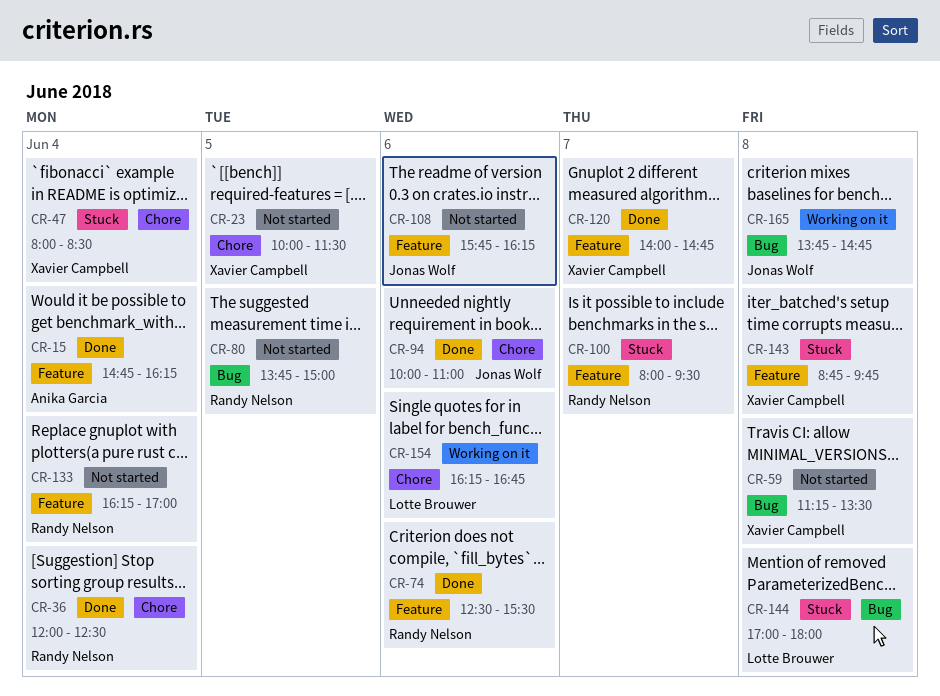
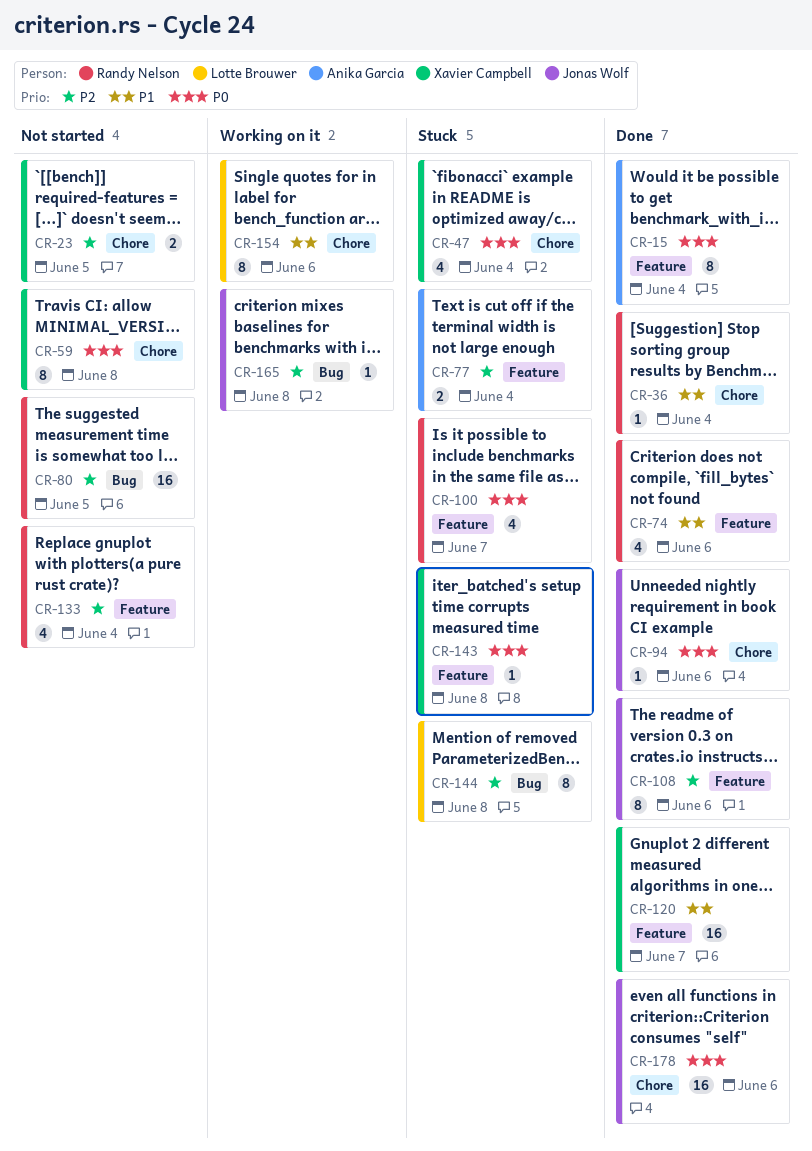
CR-59, label: Bug -> Chore
CR-77: none -> present
CR-108, status: Not started -> Done
CR-178: none -> present

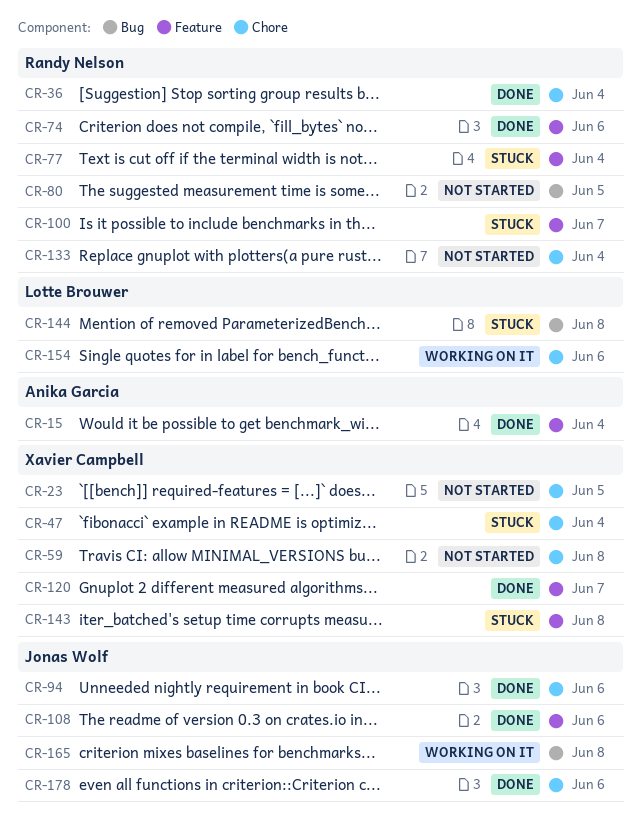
CR-77, owner: Anika Garcia -> Randy Nelson
CR-133, label: Feature -> Chore

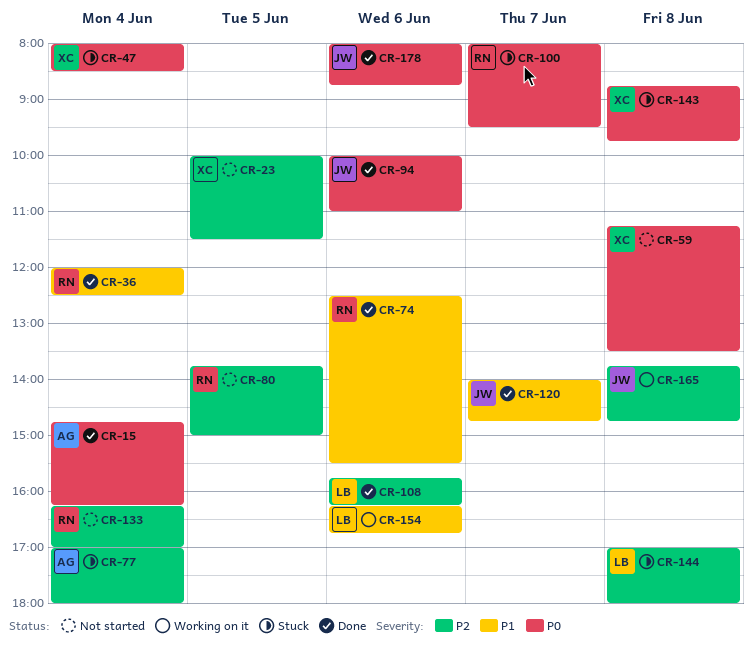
CR-77, owner: Randy Nelson -> Anika Garcia
CR-108, owner: Jonas Wolf -> Lotte Brouwer
CR-120, owner: Xavier Campbell -> Jonas Wolf

